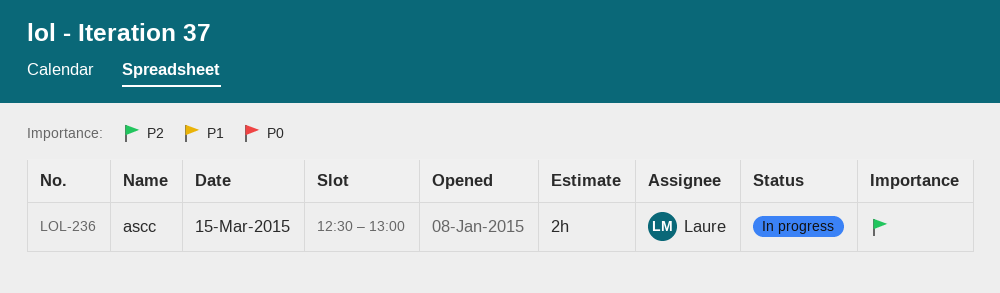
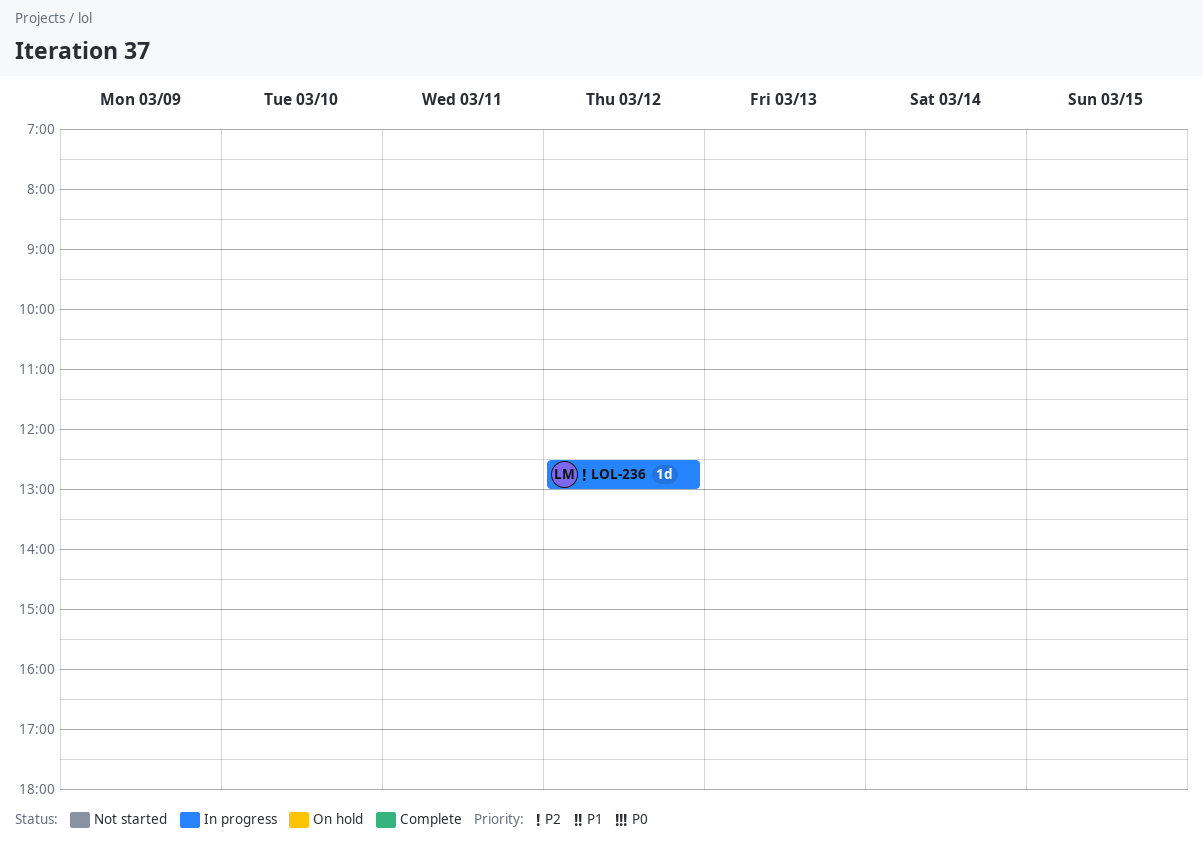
LOL-236, estimate: 2h -> 1d
LOL-236, day: Mar 15 -> Mar 12

